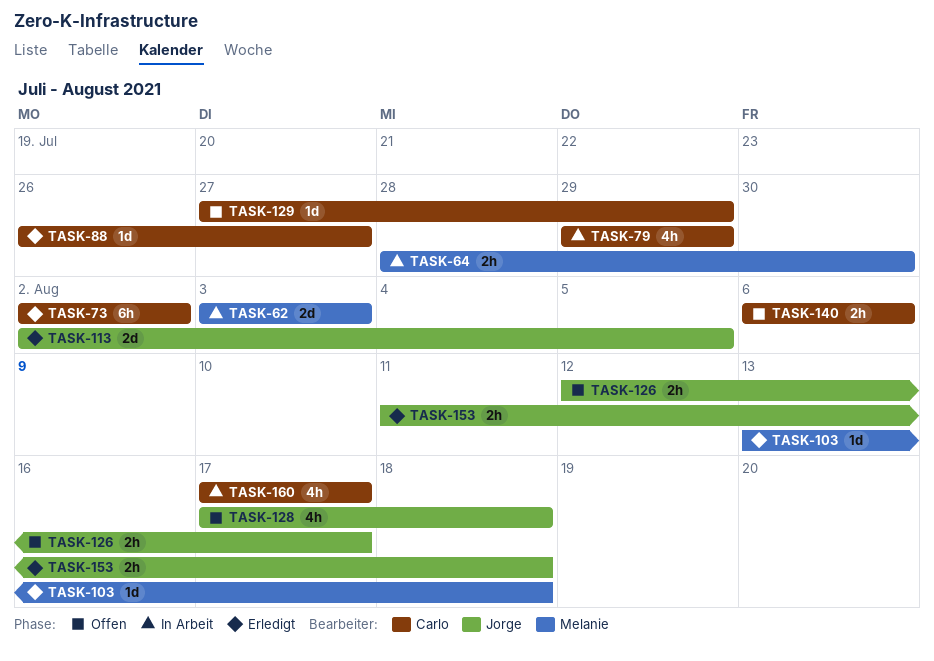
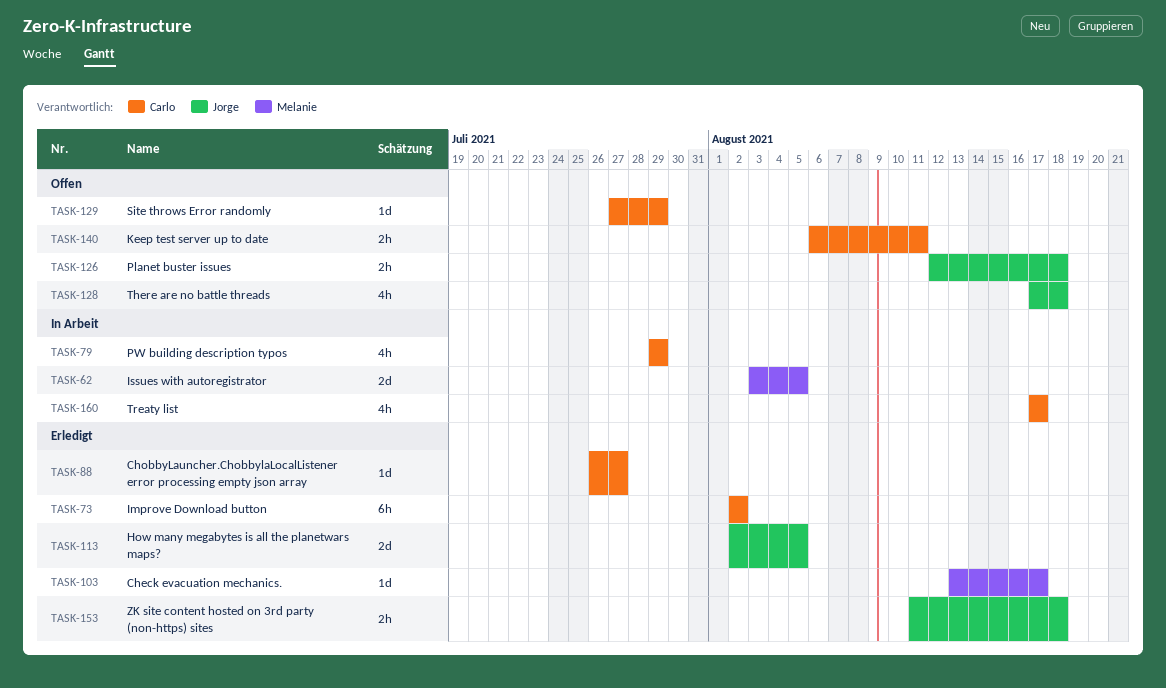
TASK-62, due: Aug 3 -> Aug 5
TASK-64: present -> none
TASK-103, due: Aug 18 -> Aug 17
TASK-126, due: Aug 17 -> Aug 18
TASK-140, due: Aug 6 -> Aug 11

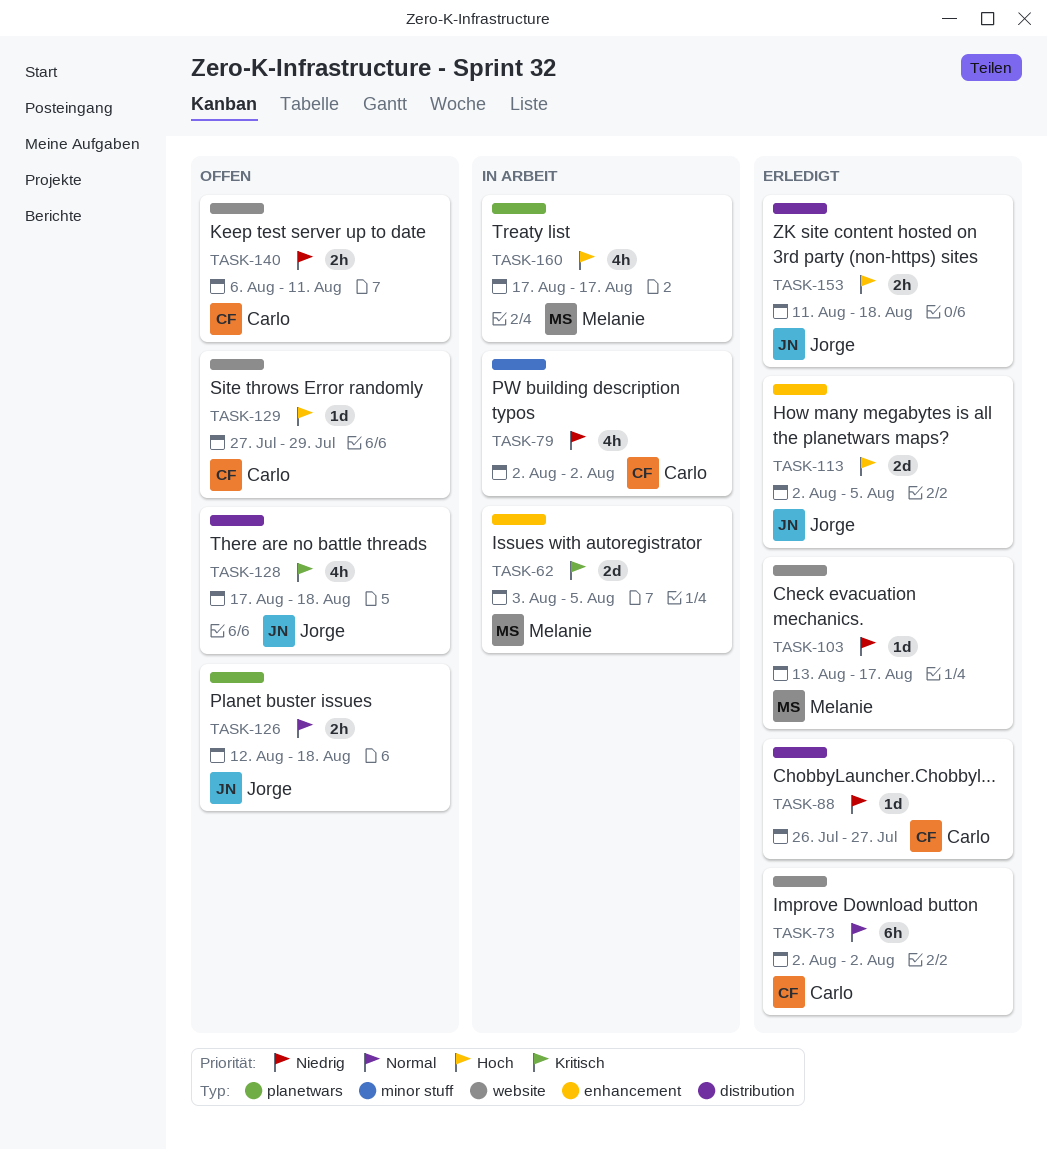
TASK-79, start: Jul 29 -> Aug 2
TASK-79, due: Jul 29 -> Aug 2
TASK-160, owner: Carlo -> Melanie

